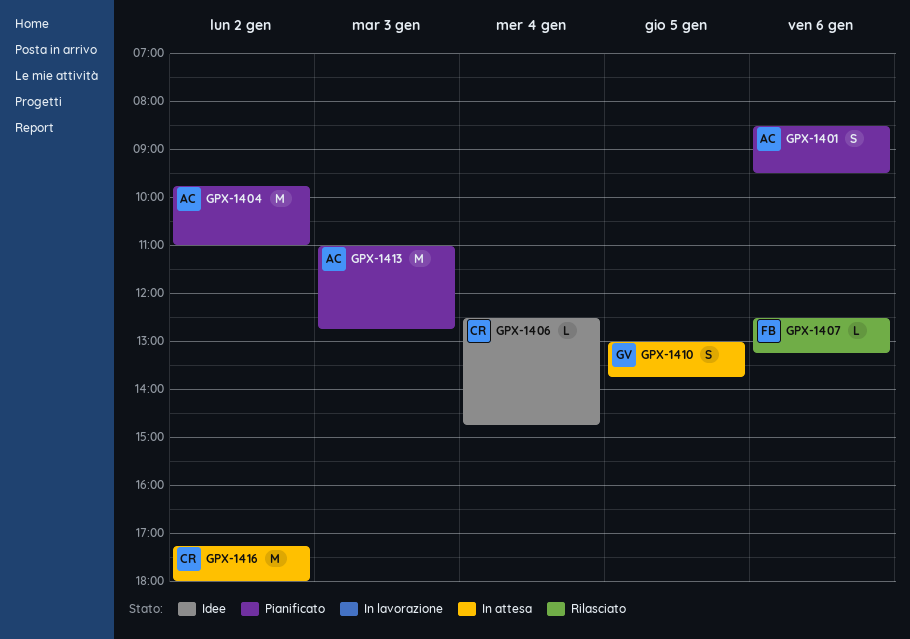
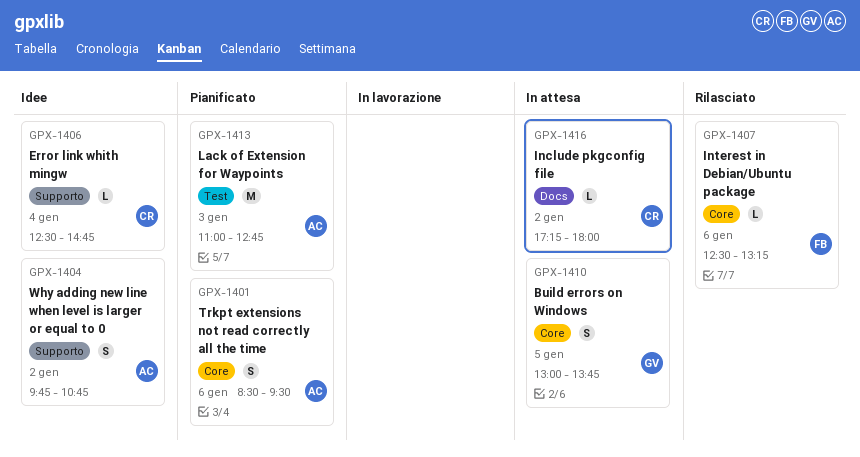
GPX-1404, status: Pianificato -> Idee
GPX-1404, estimate: M -> S
GPX-1404, ends: 11:00 -> 10:45
GPX-1416, estimate: M -> L

